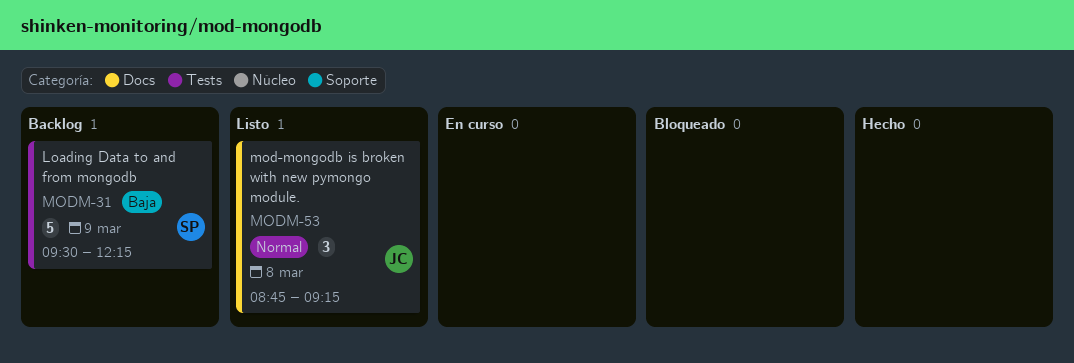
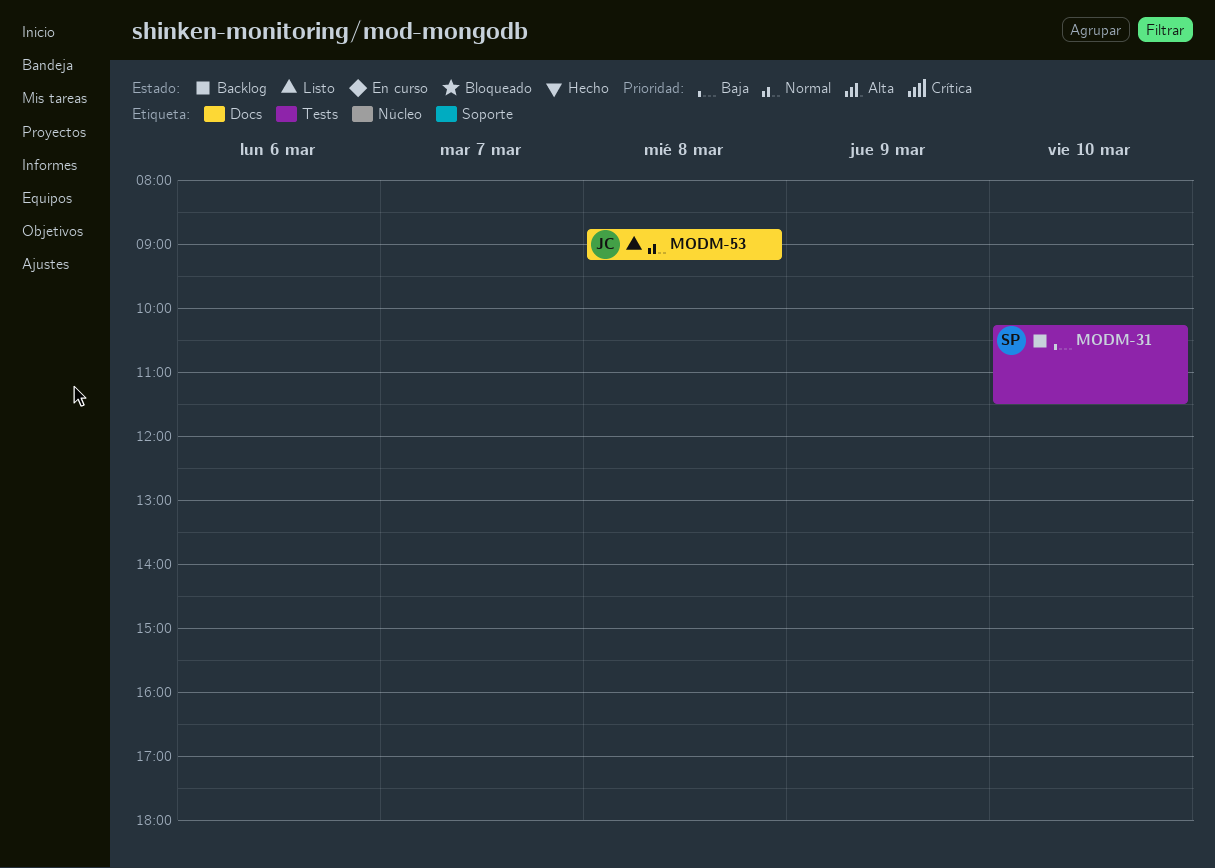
MODM-31, day: Mar 9 -> Mar 10
MODM-31, begins: 09:30 -> 10:15
MODM-31, ends: 12:15 -> 11:30

